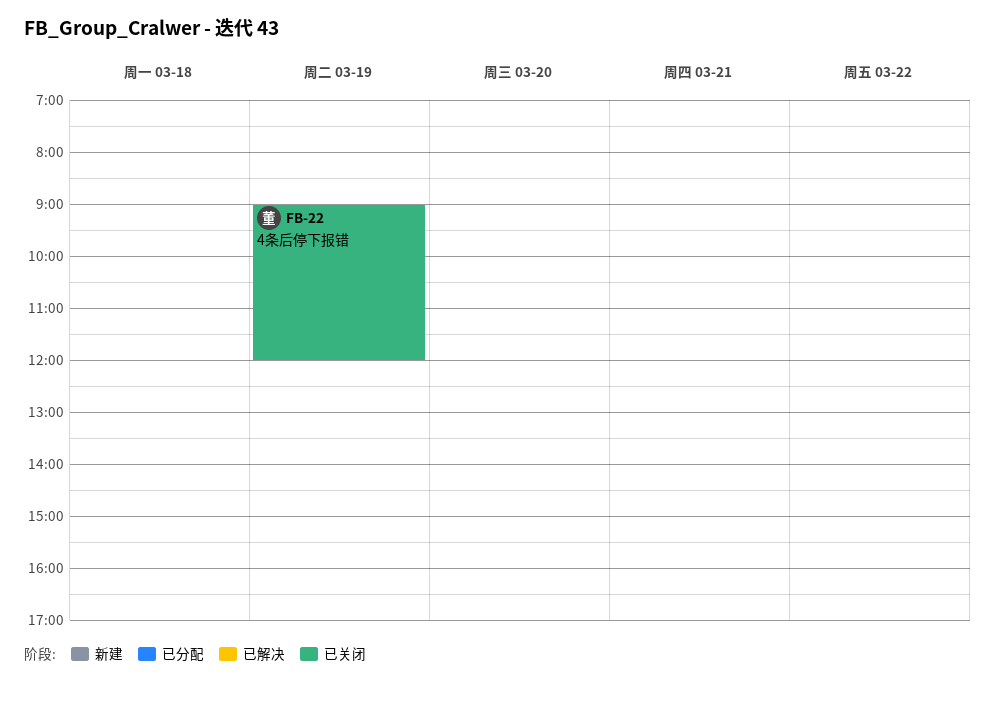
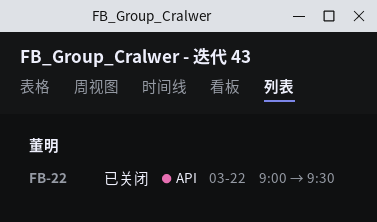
FB-22, day: Mar 19 -> Mar 22
FB-22, ends: 12:00 -> 09:30

